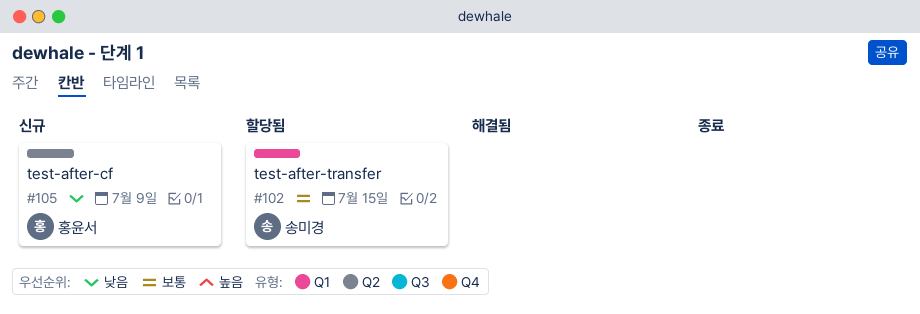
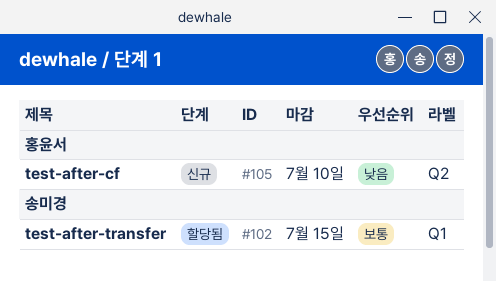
#105, due: Jul 9 -> Jul 10

